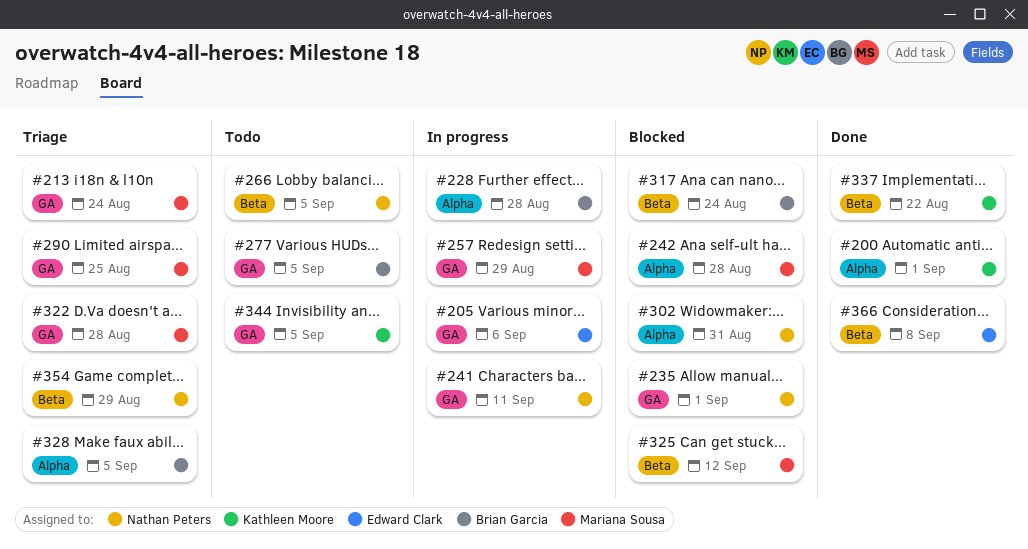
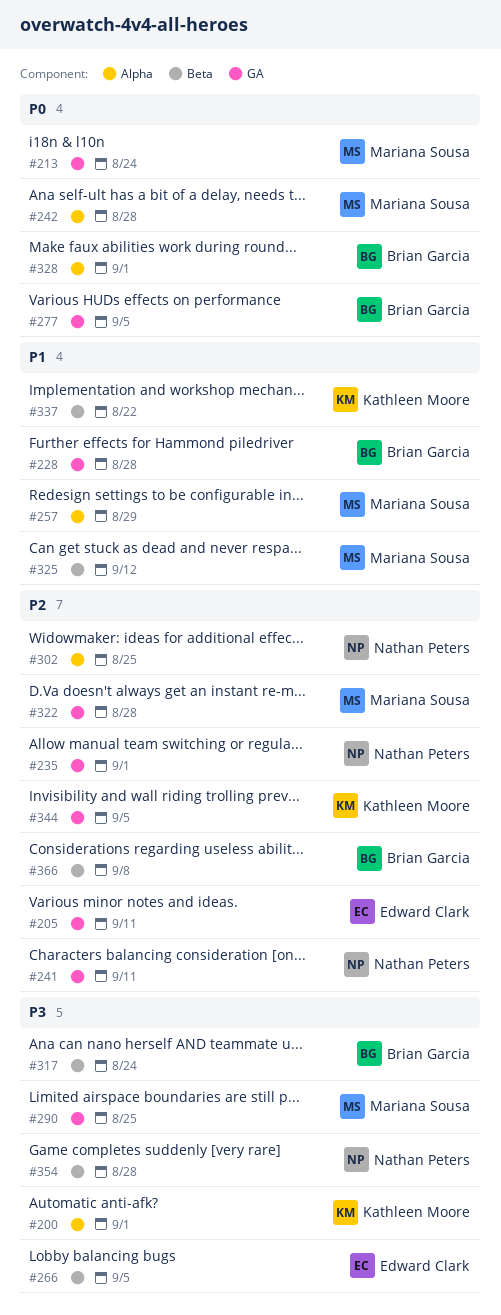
#205, due: Sep 6 -> Sep 11
#228, label: Alpha -> GA
#257, label: GA -> Alpha
#266, owner: Nathan Peters -> Edward Clark
#302, due: Aug 31 -> Aug 25
#328, due: Sep 5 -> Sep 1
#354, due: Aug 29 -> Aug 28
#366, owner: Edward Clark -> Brian Garcia

